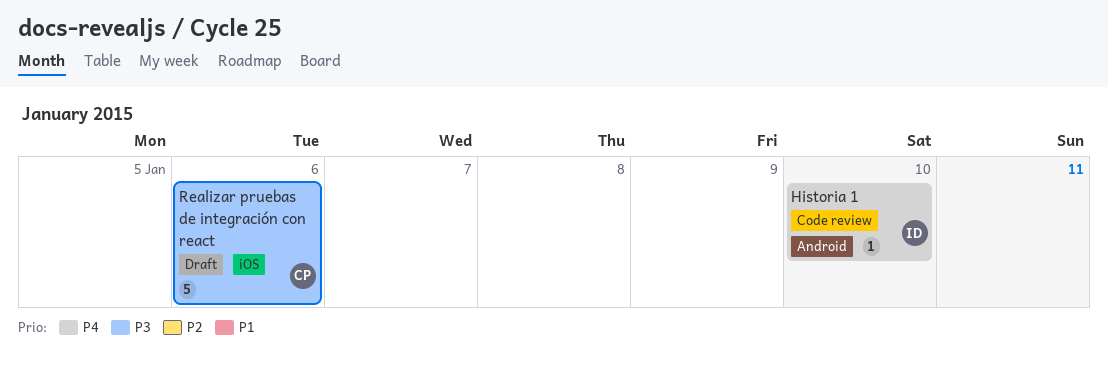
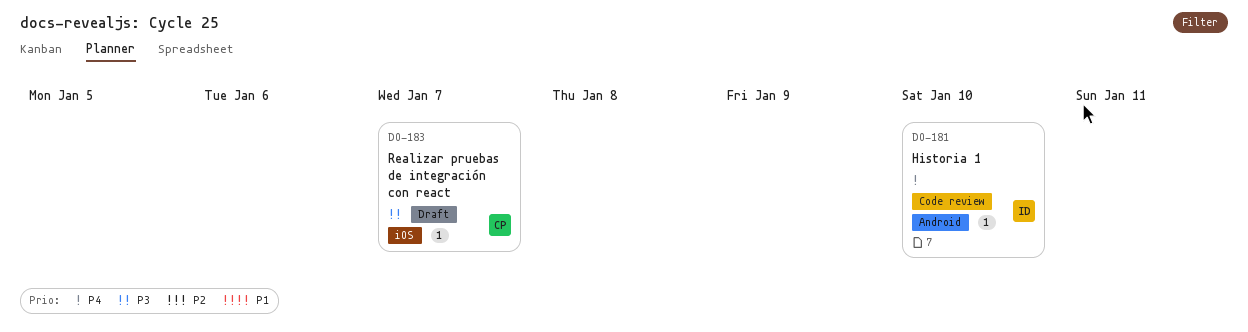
Realizar pruebas de integración con react, estimate: 5 -> 1
Realizar pruebas de integración con react, due: Jan 6 -> Jan 7

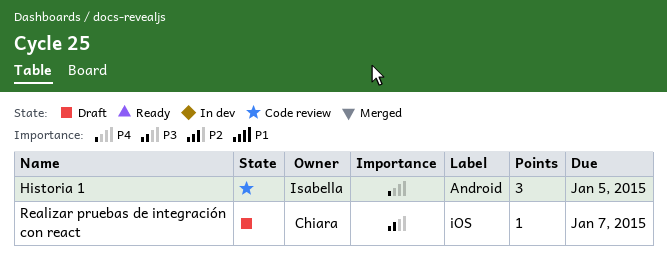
Historia 1, estimate: 1 -> 3
Historia 1, due: Jan 10 -> Jan 5

